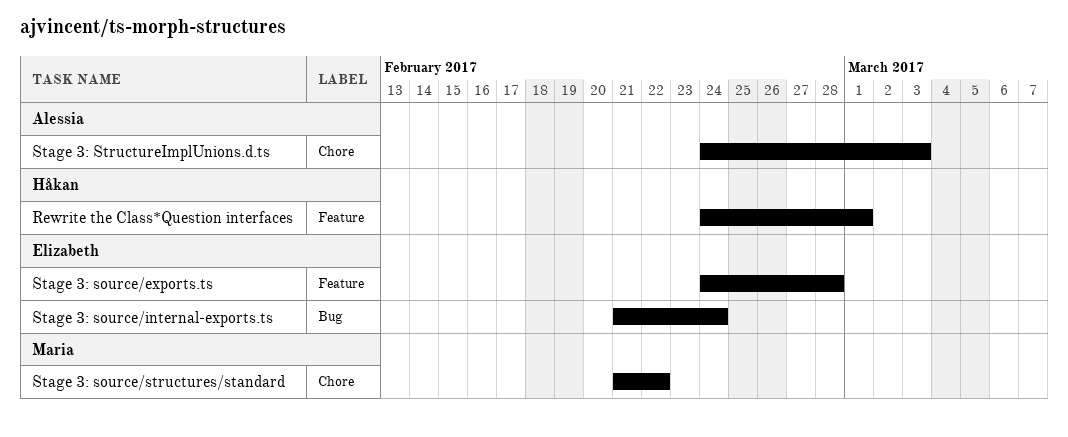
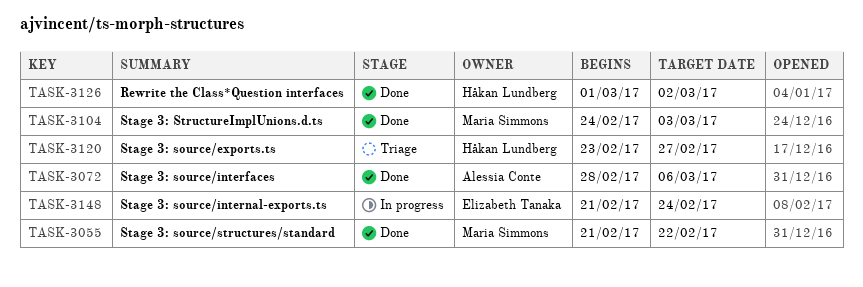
Rewrite the Class*Question interfaces, start: Feb 24 -> Mar 1
Rewrite the Class*Question interfaces, due: Mar 1 -> Mar 2
Stage 3: source/exports.ts, owner: Elizabeth Tanaka -> Håkan Lundberg
Stage 3: source/exports.ts, start: Feb 24 -> Feb 23
Stage 3: source/exports.ts, due: Feb 28 -> Feb 27
Stage 3: source/interfaces: none -> present
Stage 3: StructureImplUnions.d.ts, owner: Alessia Conte -> Maria Simmons

